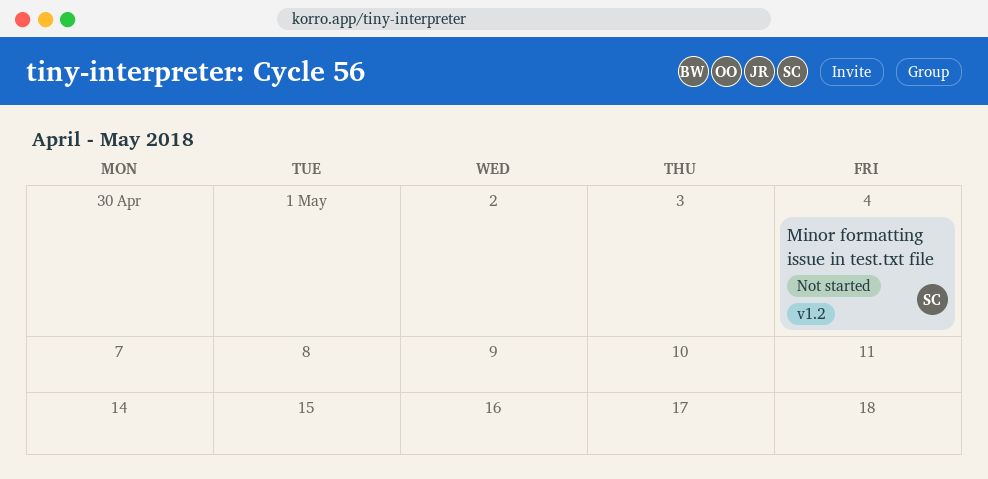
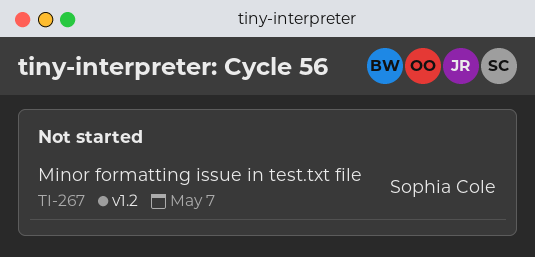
Minor formatting issue in test.txt file, due: May 4 -> May 7

